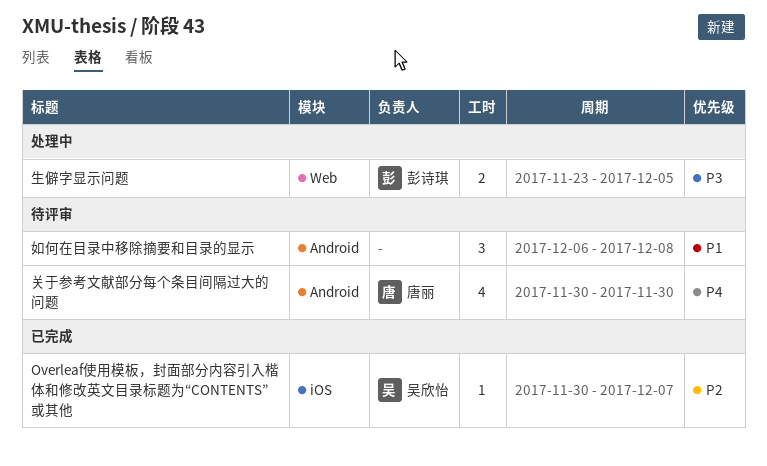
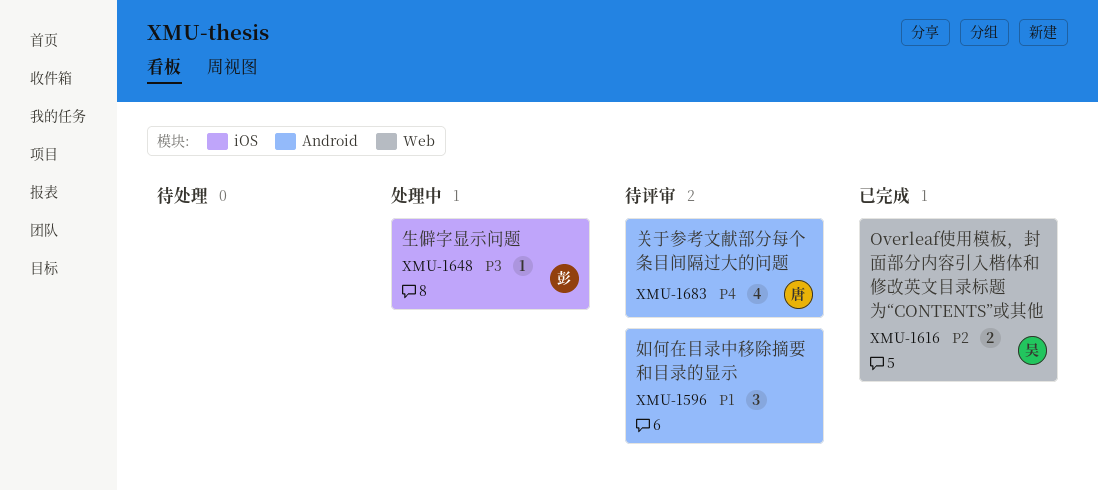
Overleaf使用模板，封面部分内容引入楷体和修改英文目录标题为“CONTENTS”或其他, label: iOS -> Web
Overleaf使用模板，封面部分内容引入楷体和修改英文目录标题为“CONTENTS”或其他, estimate: 1 -> 2
生僻字显示问题, label: Web -> iOS
生僻字显示问题, estimate: 2 -> 1

